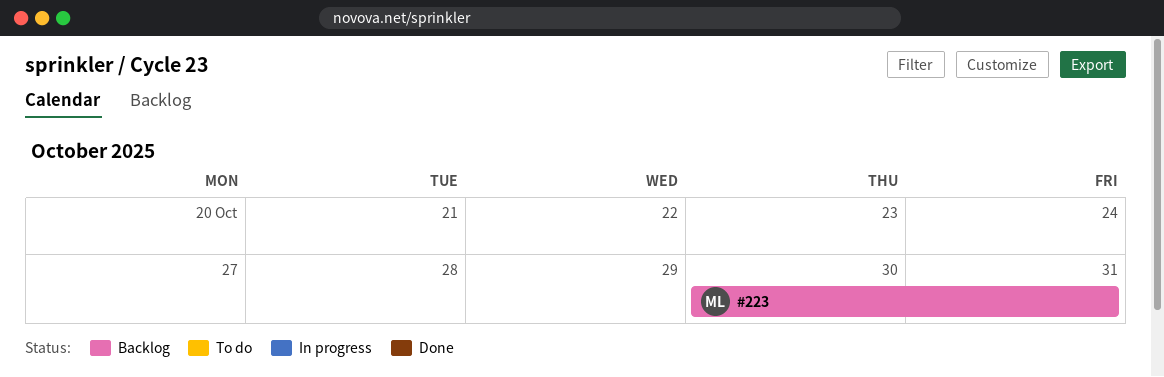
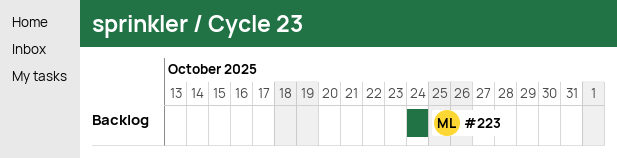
#223, start: Oct 30 -> Oct 24
#223, due: Oct 31 -> Oct 24

